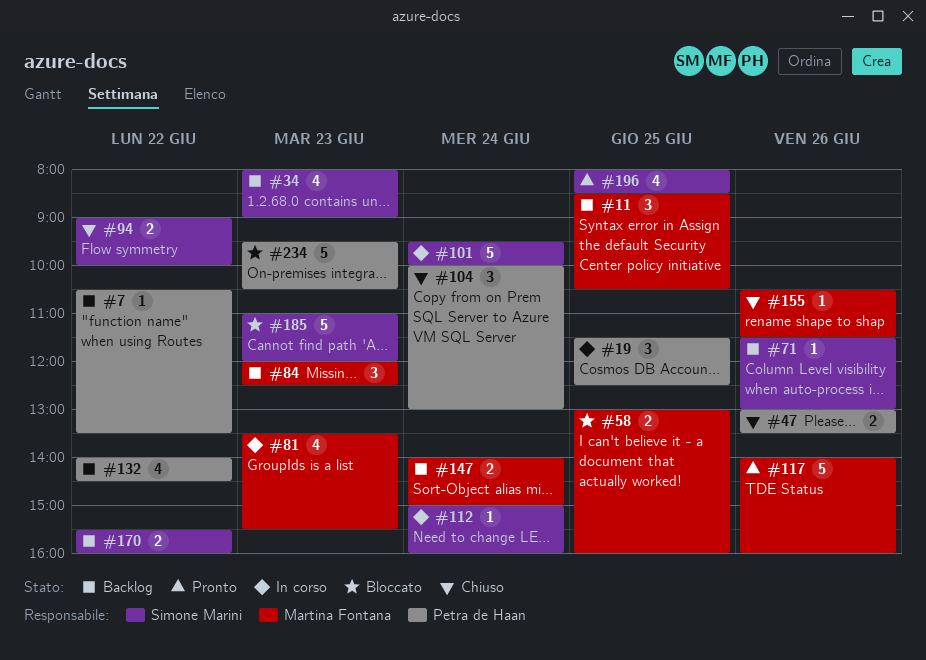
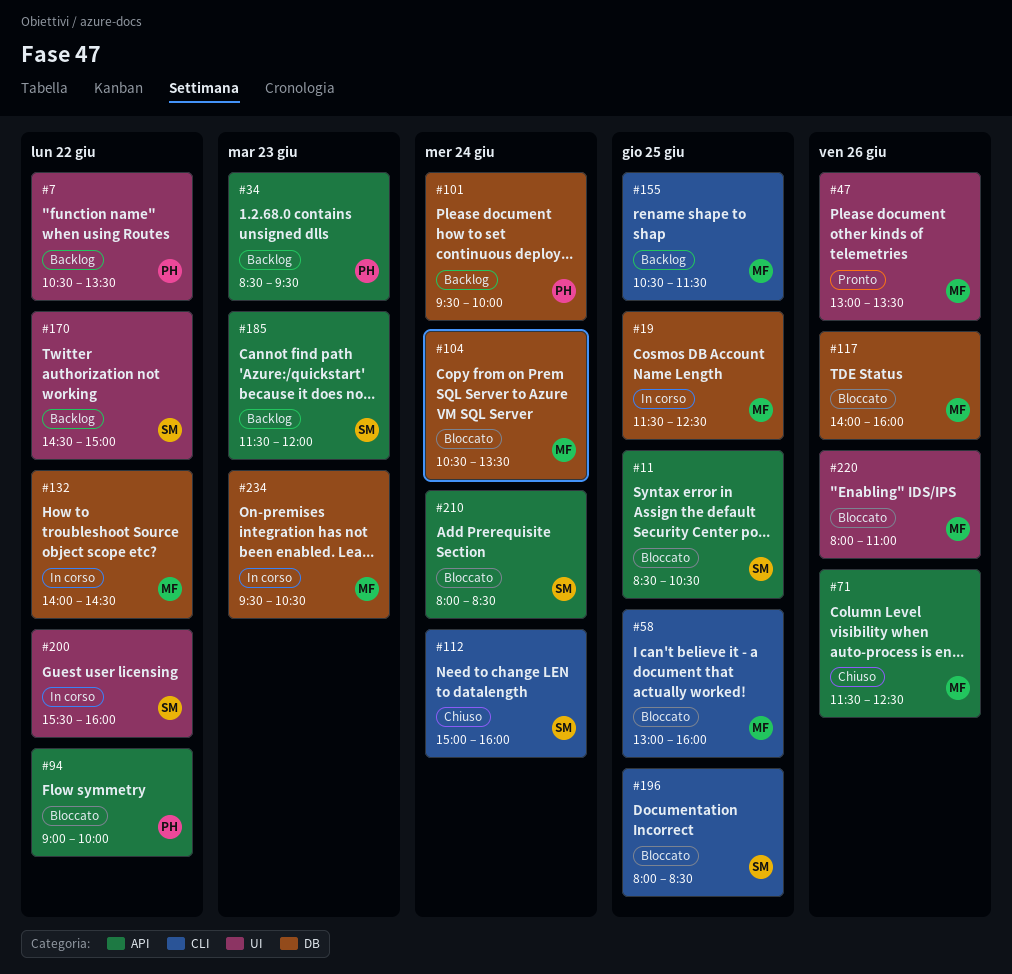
#11, status: Backlog -> Bloccato
#11, owner: Martina Fontana -> Simone Marini
#19, owner: Petra de Haan -> Martina Fontana
#34, owner: Simone Marini -> Petra de Haan
#34, begins: 08:00 -> 08:30
#34, ends: 09:00 -> 09:30
#47, status: Chiuso -> Pronto
#47, owner: Petra de Haan -> Martina Fontana
#71, status: Backlog -> Chiuso
#71, owner: Simone Marini -> Martina Fontana
#71, ends: 13:00 -> 12:30
#81: present -> none
#84: present -> none
#94, status: Chiuso -> Bloccato
#94, owner: Simone Marini -> Petra de Haan
#101, status: In corso -> Backlog
#101, owner: Simone Marini -> Petra de Haan
#104, status: Chiuso -> Bloccato
#104, owner: Petra de Haan -> Martina Fontana
#104, begins: 10:00 -> 10:30
#104, ends: 13:00 -> 13:30
#112, status: In corso -> Chiuso
#117, status: Pronto -> Bloccato
#132, status: Backlog -> In corso
#132, owner: Petra de Haan -> Martina Fontana
#147: present -> none
#155, status: Chiuso -> Backlog
#155, day: Jun 26 -> Jun 25
#170, begins: 15:30 -> 14:30
#170, ends: 16:00 -> 15:00
#185, status: Bloccato -> Backlog
#185, begins: 11:00 -> 11:30
#196, status: Pronto -> Bloccato
#200: none -> present
#210: none -> present
#220: none -> present
#234, status: Bloccato -> In corso
#234, owner: Petra de Haan -> Martina Fontana

